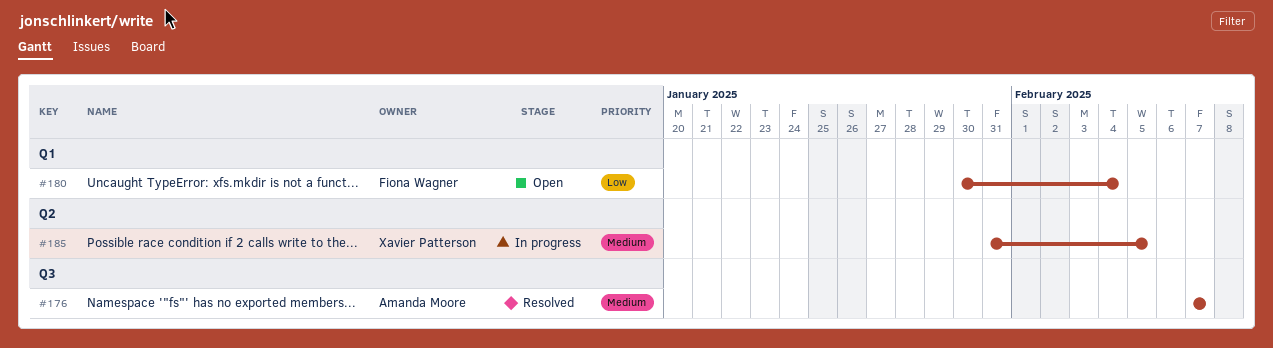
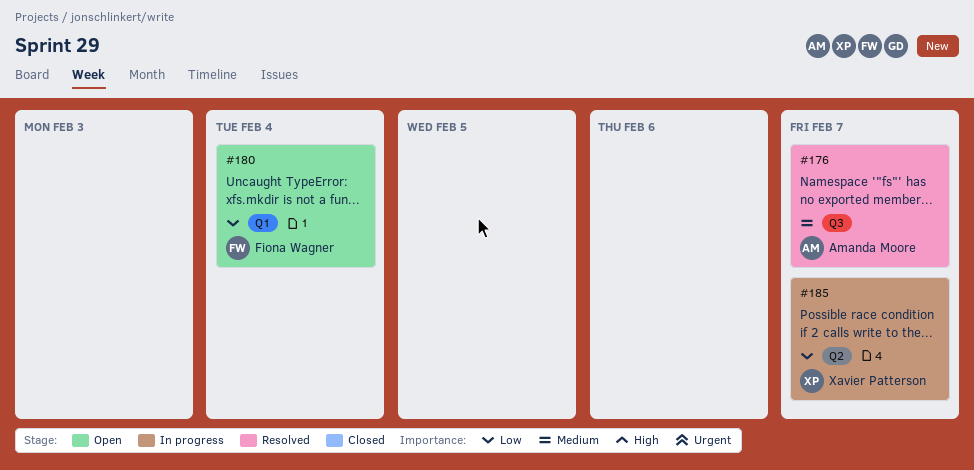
#185, priority: Medium -> Low
#185, due: Feb 5 -> Feb 7

